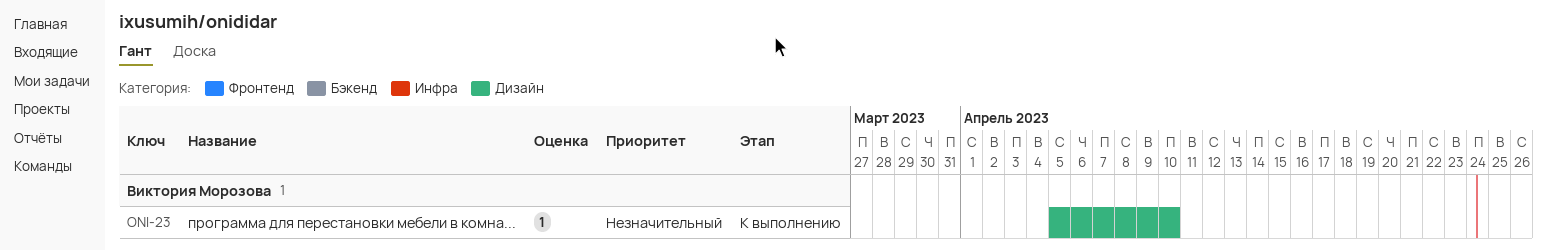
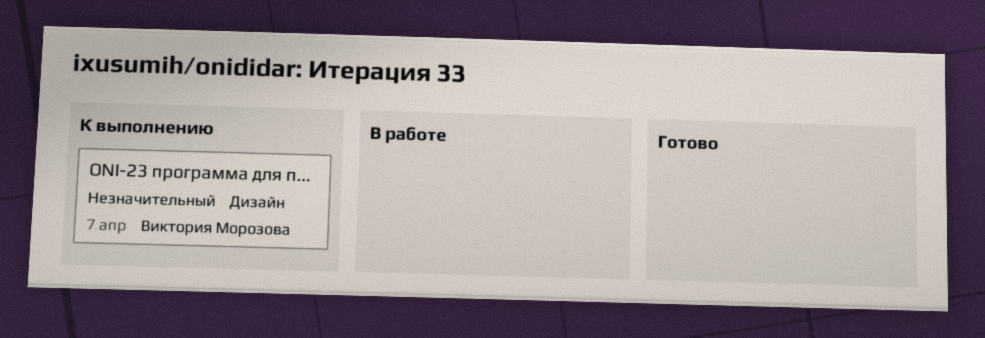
ONI-23, due: Apr 10 -> Apr 7

